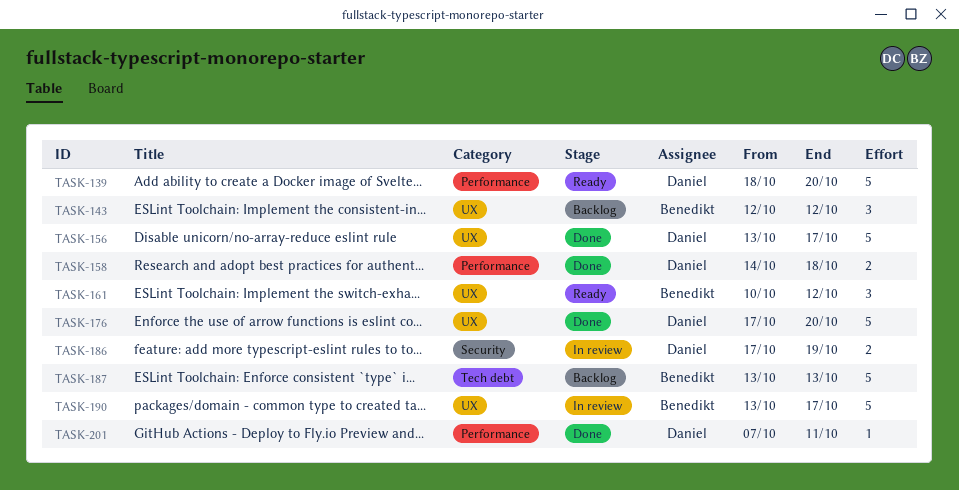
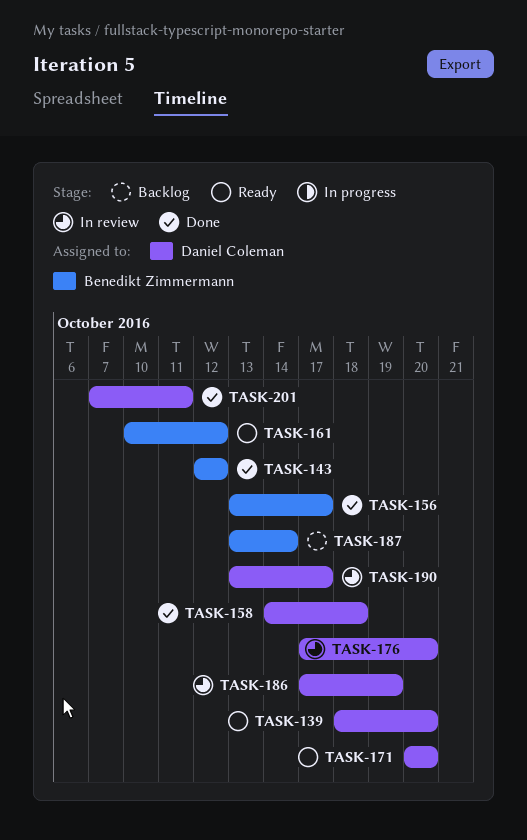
TASK-143, status: Backlog -> Done
TASK-156, owner: Daniel Coleman -> Benedikt Zimmermann
TASK-171: none -> present
TASK-176, status: Done -> In review
TASK-187, due: Oct 13 -> Oct 14
TASK-190, owner: Benedikt Zimmermann -> Daniel Coleman

